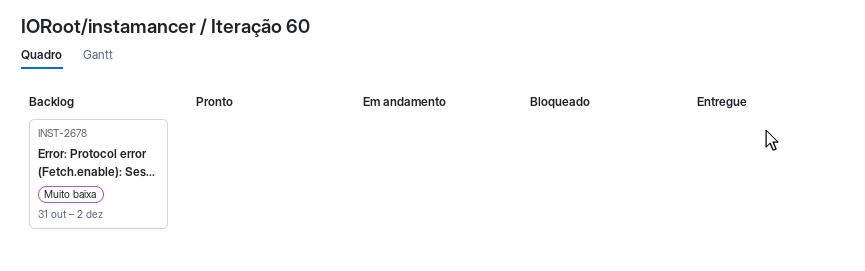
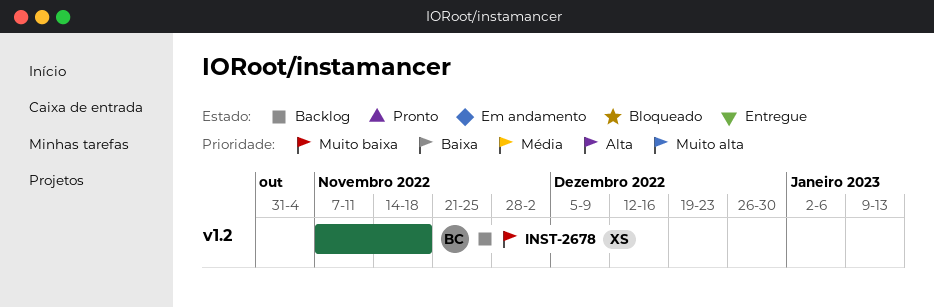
INST-2678, start: Oct 31 -> Nov 7
INST-2678, due: Dec 2 -> Nov 18

